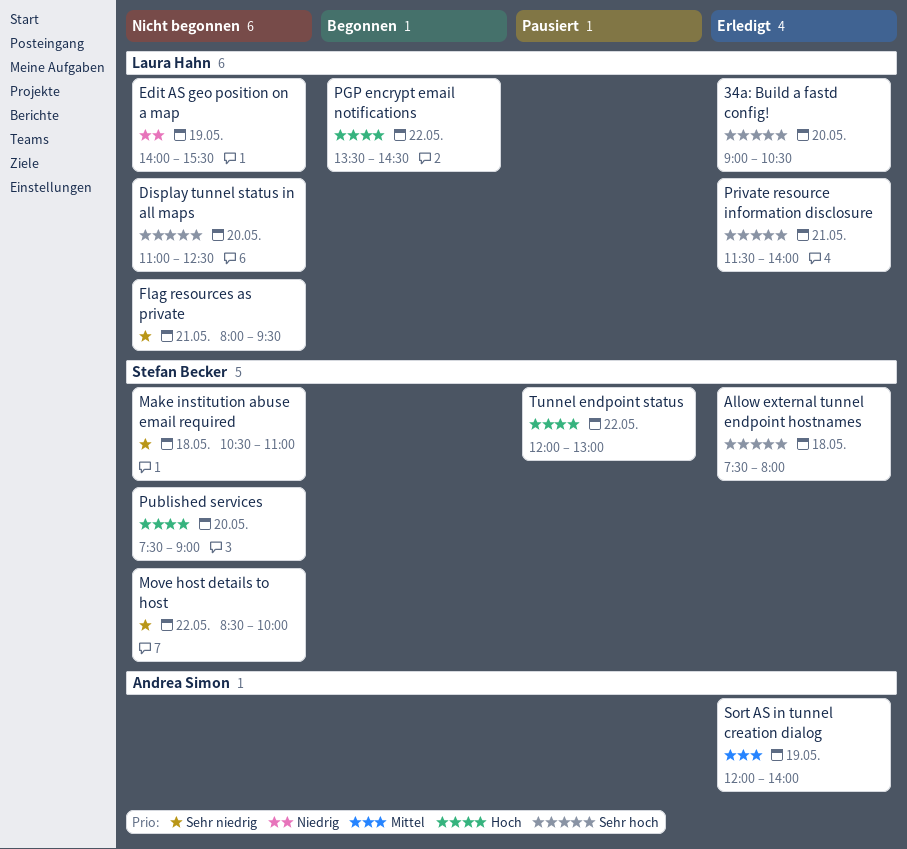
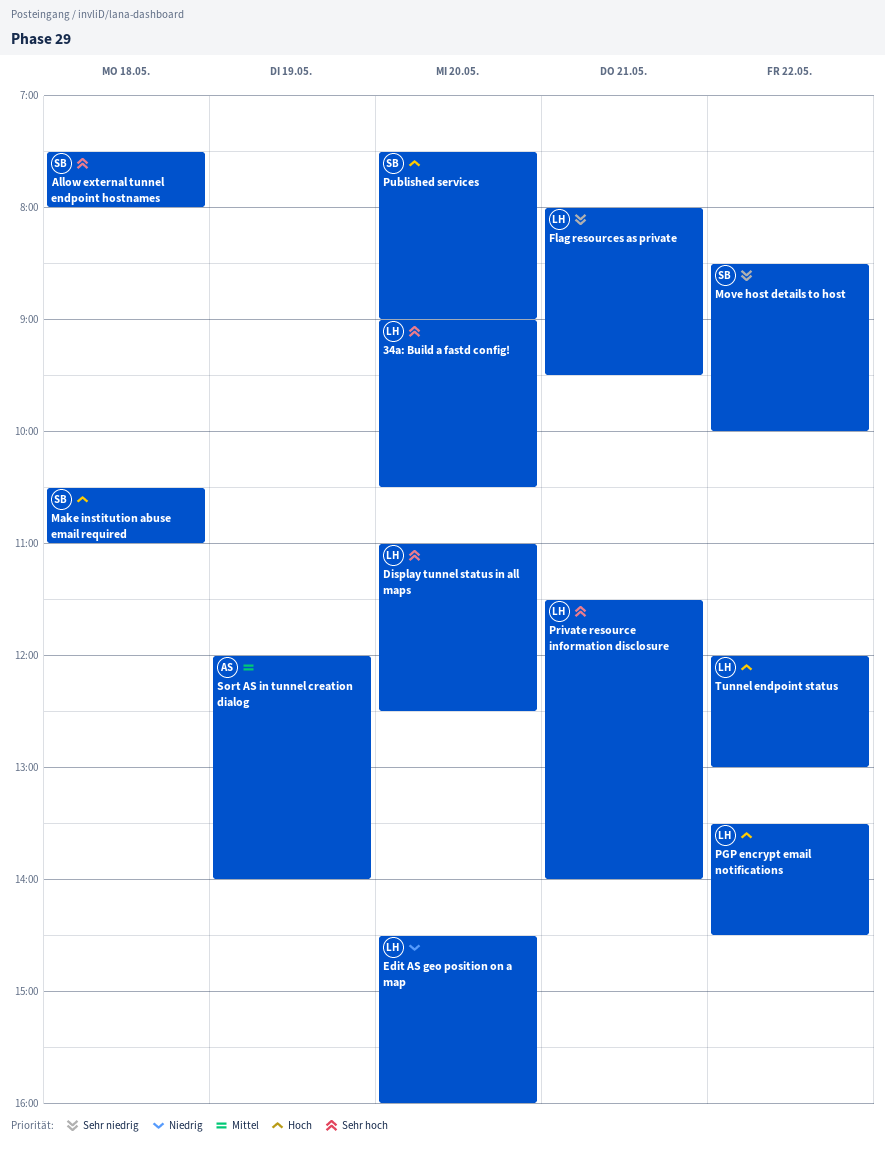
Edit AS geo position on a map, day: May 19 -> May 20
Edit AS geo position on a map, begins: 14:00 -> 14:30
Edit AS geo position on a map, ends: 15:30 -> 16:00
Make institution abuse email required, priority: Sehr niedrig -> Hoch
Tunnel endpoint status, owner: Stefan Becker -> Laura Hahn

